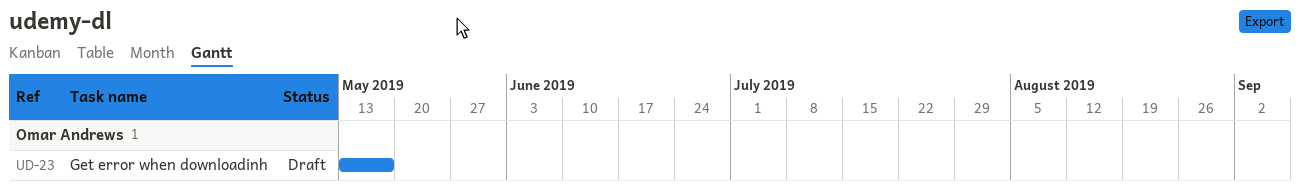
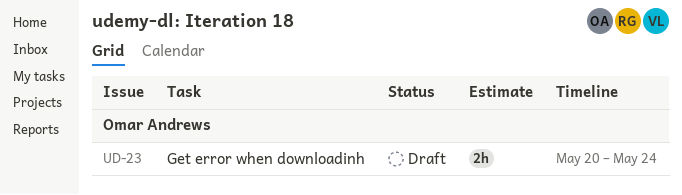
UD-23, start: May 13 -> May 20
UD-23, due: May 17 -> May 24

